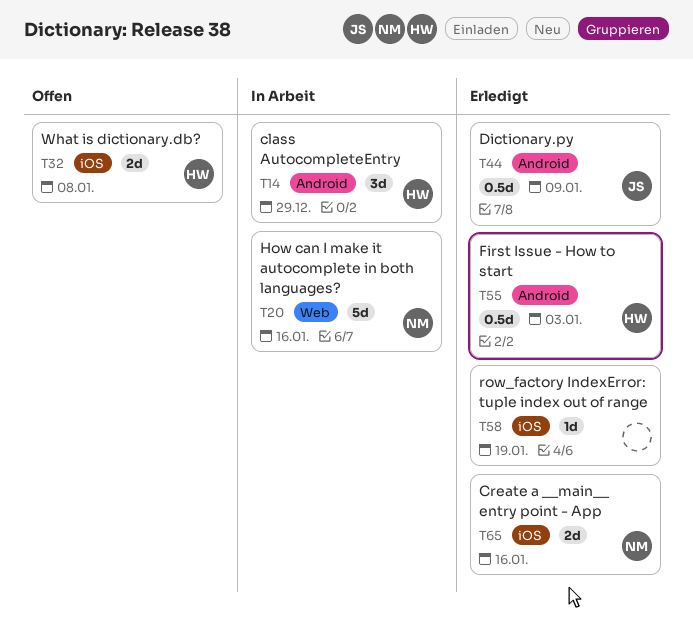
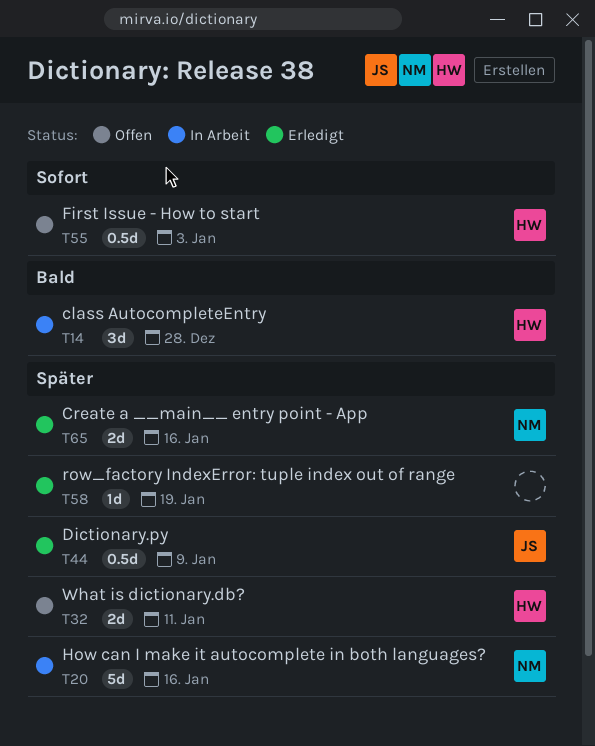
T14, due: Dec 29 -> Dec 28
T32, due: Jan 8 -> Jan 11
T55, status: Erledigt -> Offen

